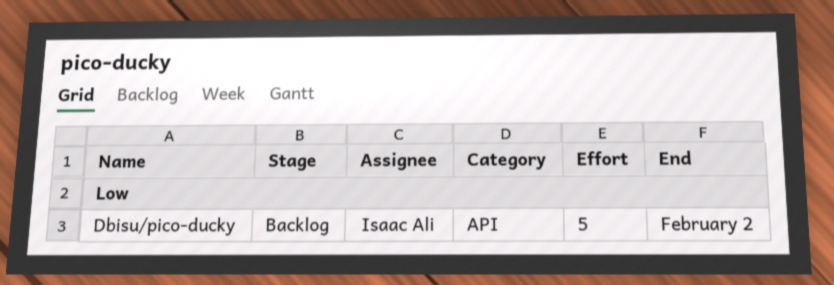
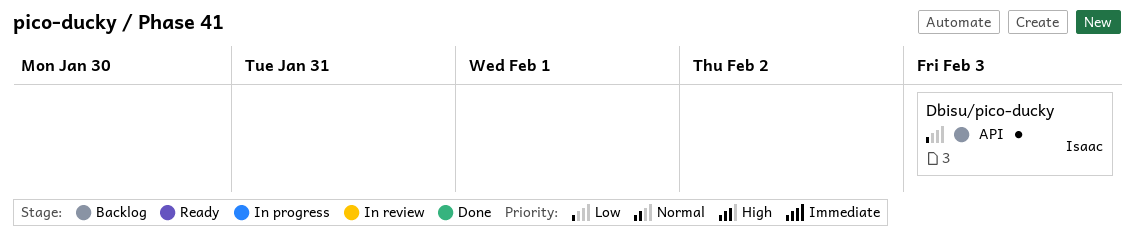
Dbisu/pico-ducky, estimate: 5 -> 1
Dbisu/pico-ducky, due: Feb 2 -> Feb 3

